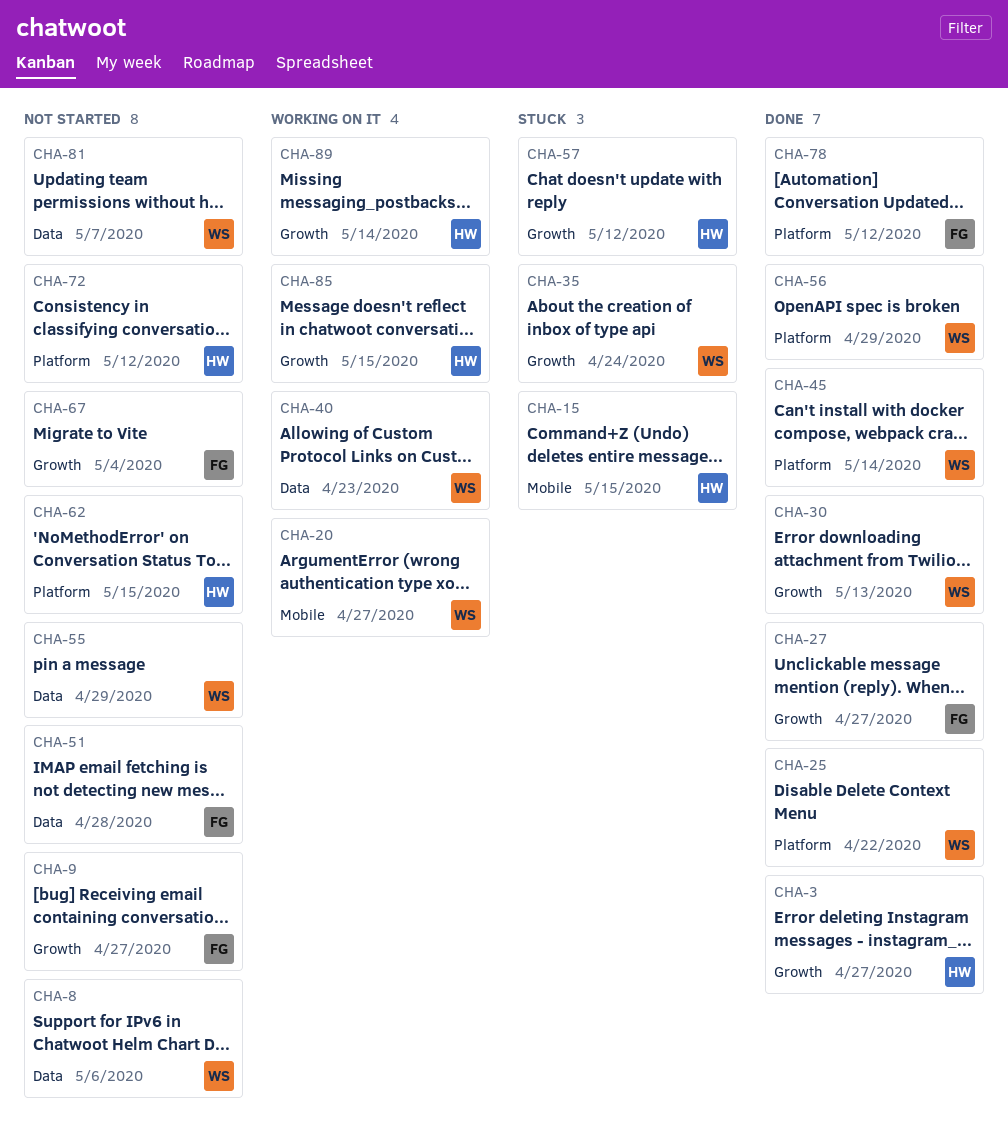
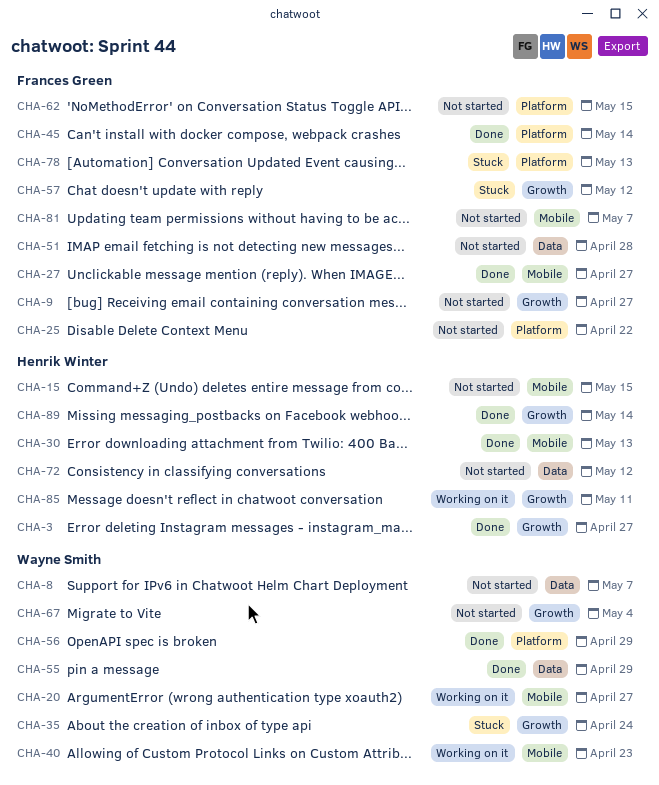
CHA-8, due: May 6 -> May 7
CHA-15, status: Stuck -> Not started
CHA-25, status: Done -> Not started
CHA-25, owner: Wayne Smith -> Frances Green
CHA-27, label: Growth -> Mobile
CHA-30, owner: Wayne Smith -> Henrik Winter
CHA-30, label: Growth -> Mobile
CHA-40, label: Data -> Mobile
CHA-45, owner: Wayne Smith -> Frances Green
CHA-55, status: Not started -> Done
CHA-57, owner: Henrik Winter -> Frances Green
CHA-62, owner: Henrik Winter -> Frances Green
CHA-67, owner: Frances Green -> Wayne Smith
CHA-72, label: Platform -> Data
CHA-78, status: Done -> Stuck
CHA-78, due: May 12 -> May 13
CHA-81, owner: Wayne Smith -> Frances Green
CHA-81, label: Data -> Mobile
CHA-85, due: May 15 -> May 11
CHA-89, status: Working on it -> Done

